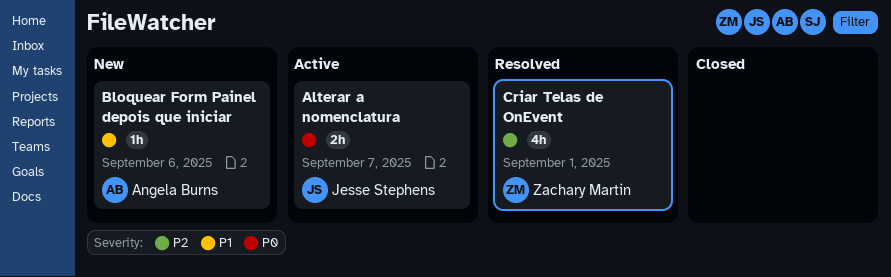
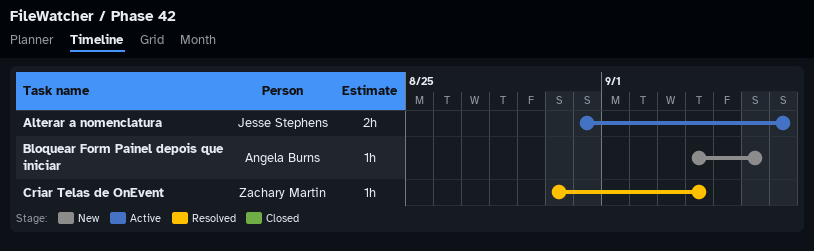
Criar Telas de OnEvent, estimate: 4h -> 1h
Criar Telas de OnEvent, due: Sep 1 -> Sep 4

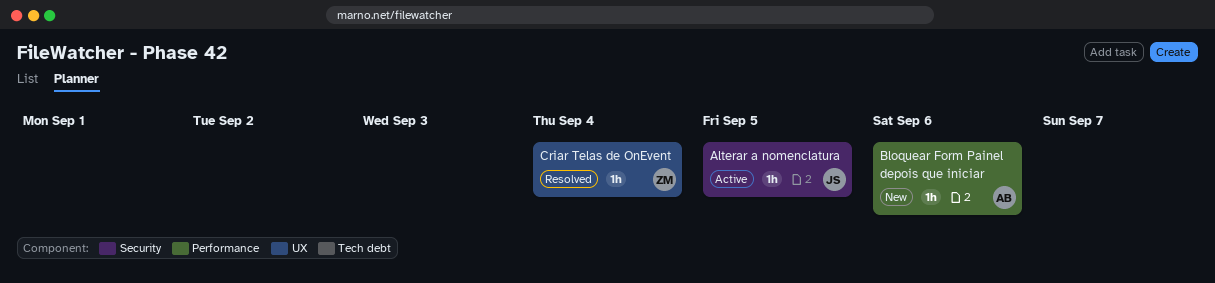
Alterar a nomenclatura, estimate: 2h -> 1h
Alterar a nomenclatura, due: Sep 7 -> Sep 5

